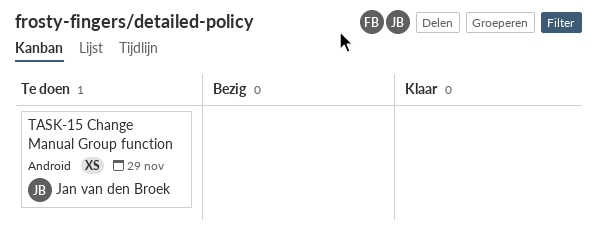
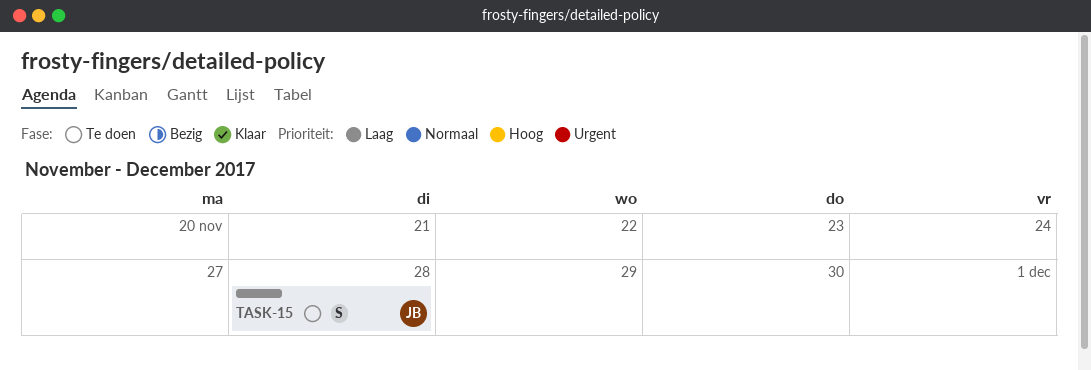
TASK-15, estimate: XS -> S
TASK-15, due: Nov 29 -> Nov 28

